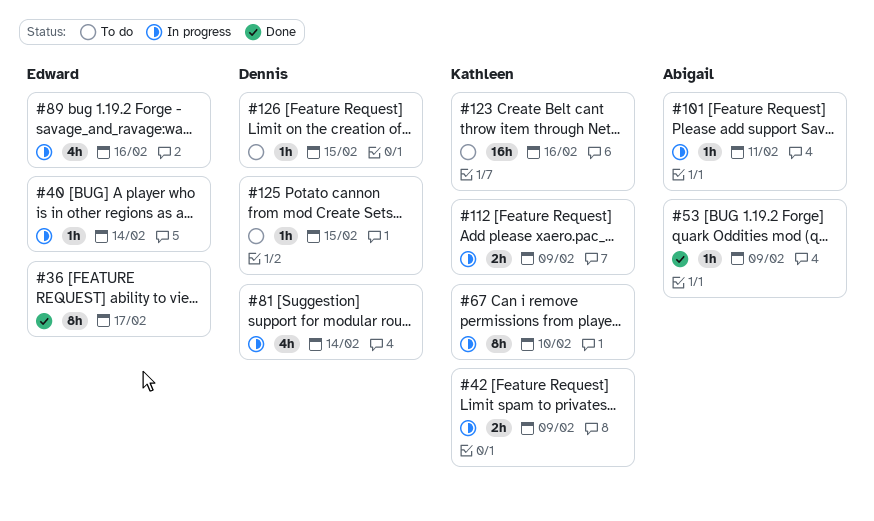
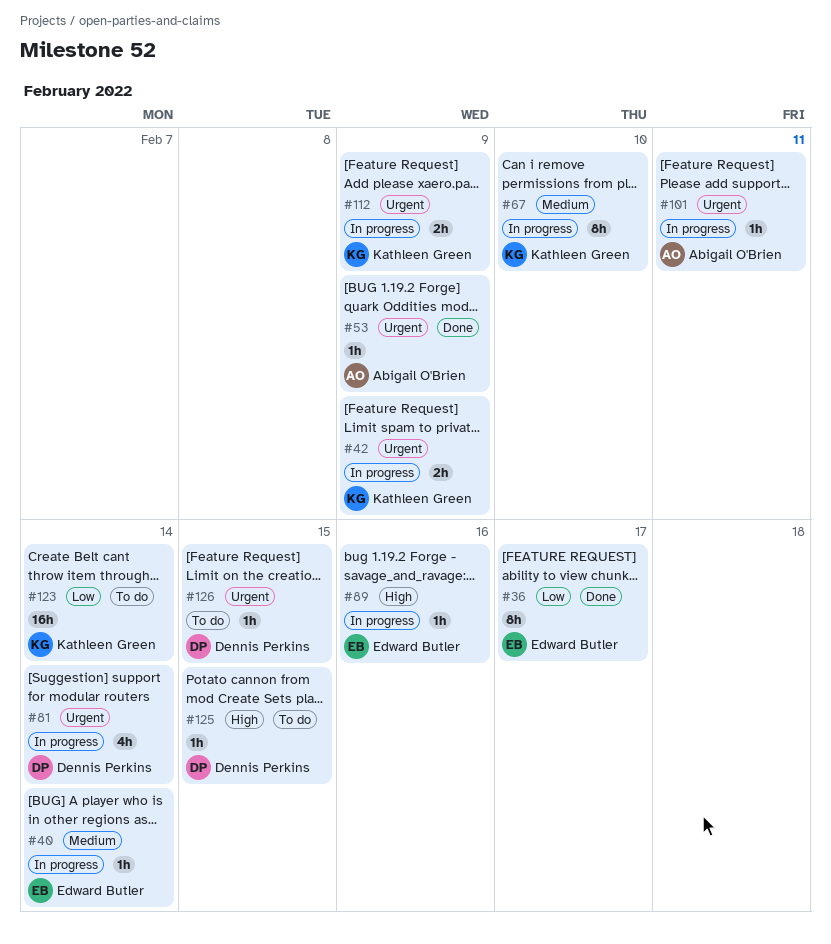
#89, estimate: 4h -> 1h
#123, due: Feb 16 -> Feb 14

